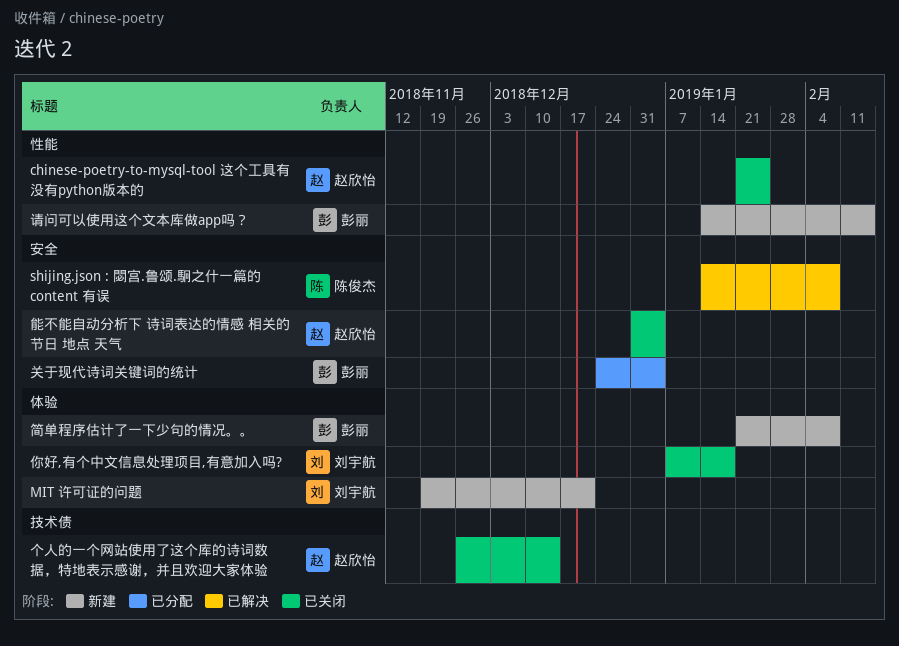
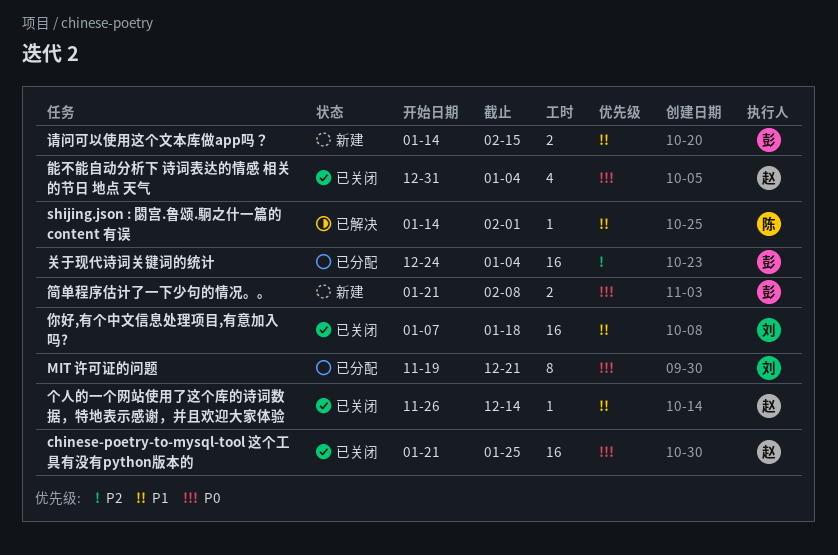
MIT 许可证的问题, status: 新建 -> 已分配
shijing.json : 閟宫.鲁颂.駉之什一篇的 content 有误, due: Feb 8 -> Feb 1

